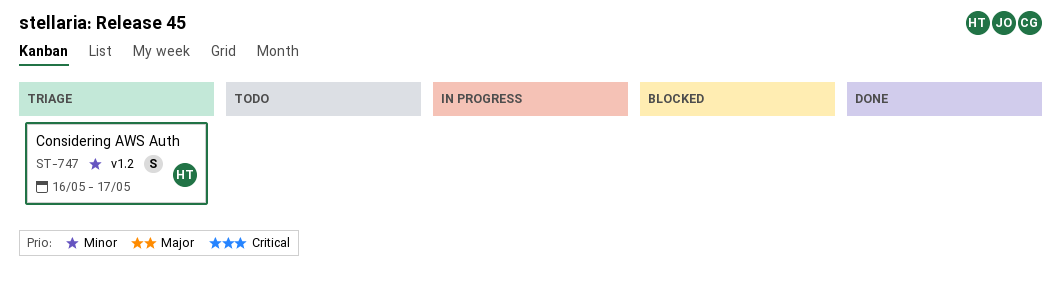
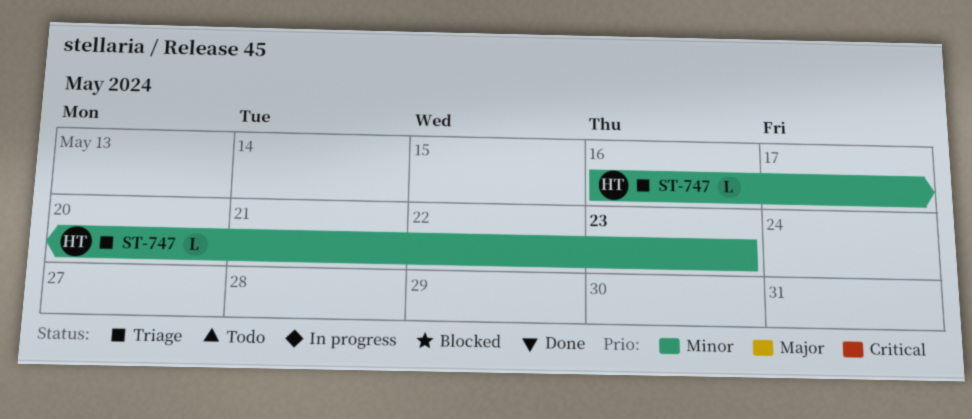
ST-747, estimate: S -> L
ST-747, due: May 17 -> May 23

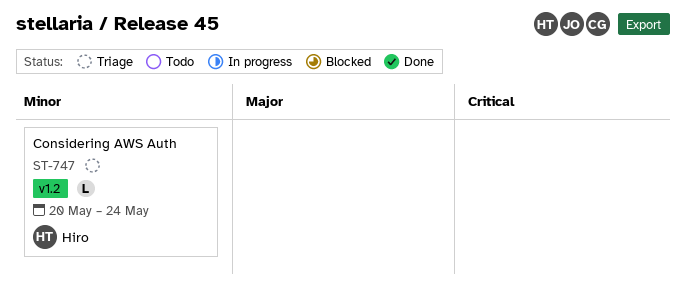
ST-747, start: May 16 -> May 20
ST-747, due: May 23 -> May 24

